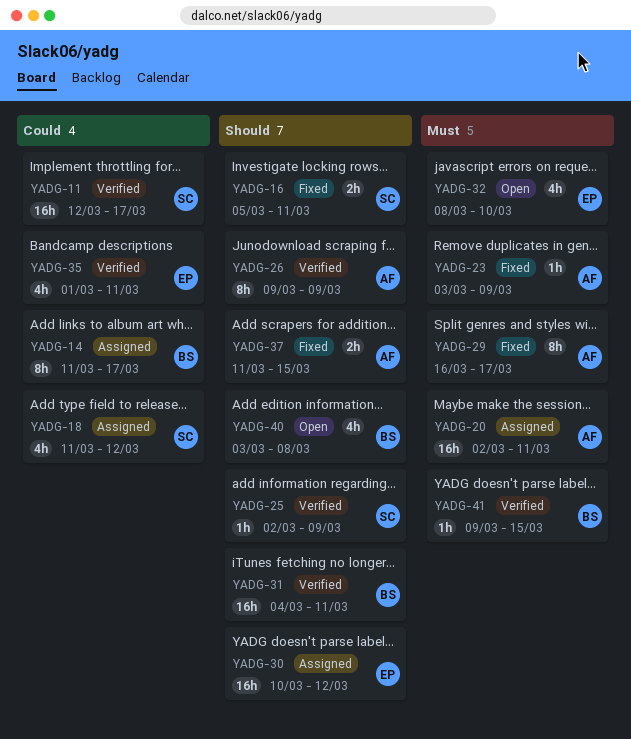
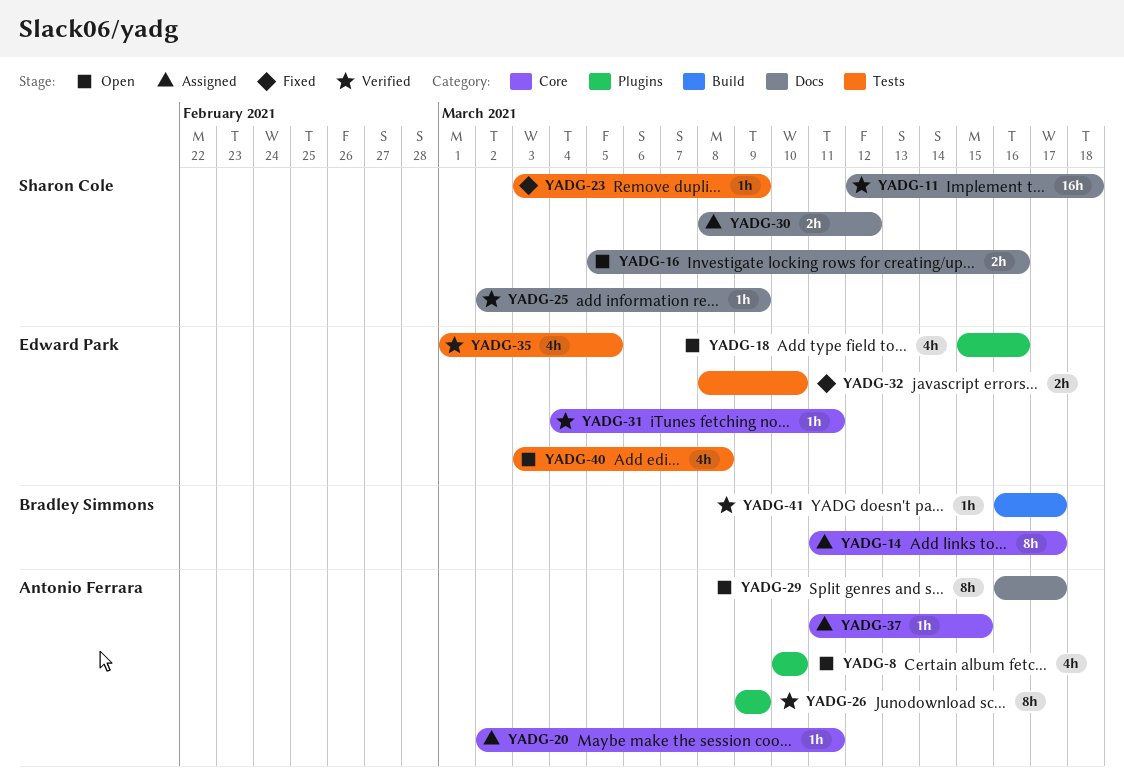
YADG-8: none -> present
YADG-11, due: Mar 17 -> Mar 18
YADG-16, status: Fixed -> Open
YADG-16, due: Mar 11 -> Mar 16
YADG-18, status: Assigned -> Open
YADG-18, owner: Sharon Cole -> Edward Park
YADG-18, start: Mar 11 -> Mar 15
YADG-18, due: Mar 12 -> Mar 16
YADG-20, estimate: 16h -> 1h
YADG-23, owner: Antonio Ferrara -> Sharon Cole
YADG-29, status: Fixed -> Open
YADG-30, owner: Edward Park -> Sharon Cole
YADG-30, estimate: 16h -> 2h
YADG-30, start: Mar 10 -> Mar 8
YADG-31, owner: Bradley Simmons -> Edward Park
YADG-31, estimate: 16h -> 1h
YADG-32, status: Open -> Fixed
YADG-32, estimate: 4h -> 2h
YADG-35, due: Mar 11 -> Mar 5
YADG-37, status: Fixed -> Assigned
YADG-37, estimate: 2h -> 1h
YADG-40, owner: Bradley Simmons -> Edward Park
YADG-41, start: Mar 9 -> Mar 16
YADG-41, due: Mar 15 -> Mar 17

